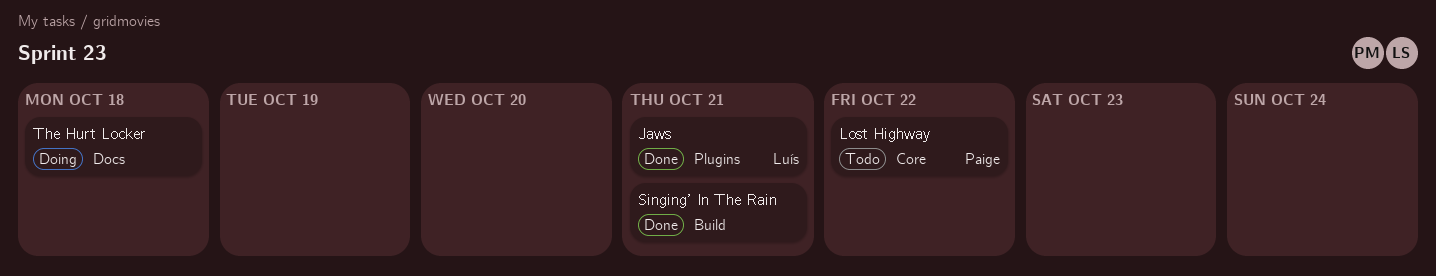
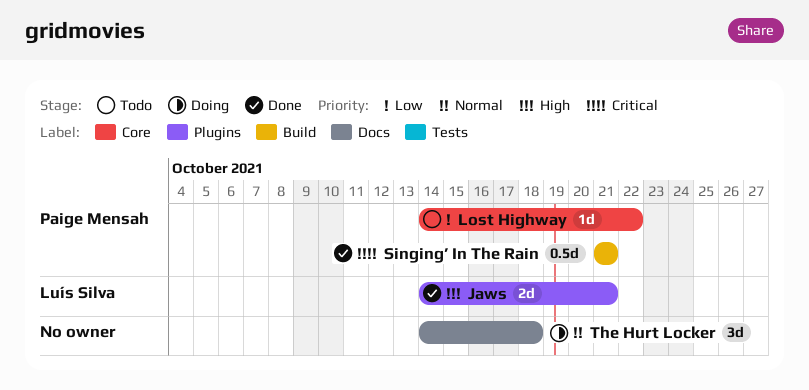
Singing’ In The Rain, owner: none -> Paige Mensah

